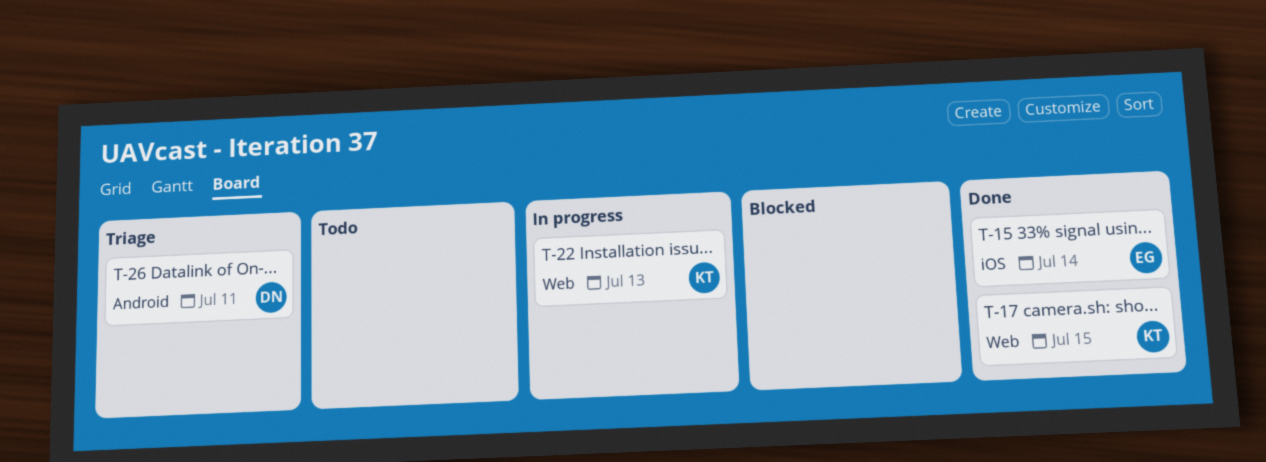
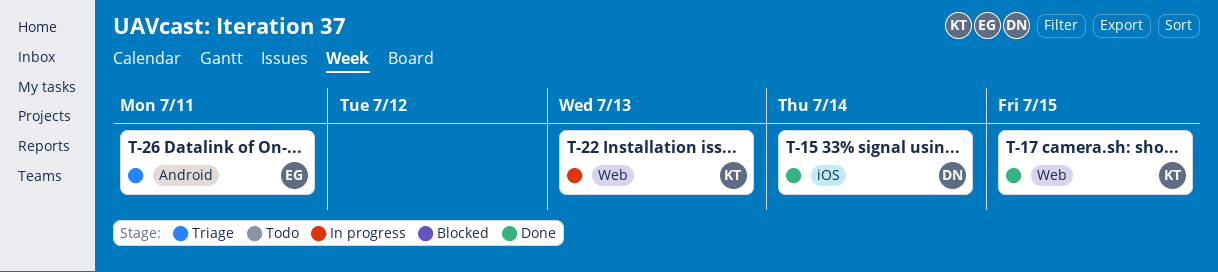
T-15, owner: EG -> DN
T-26, owner: DN -> EG

